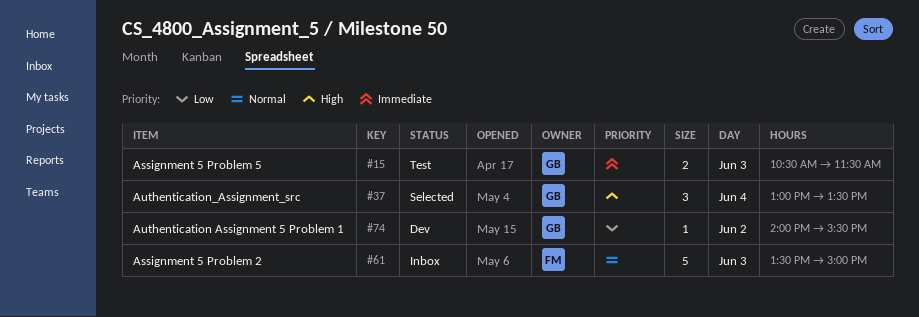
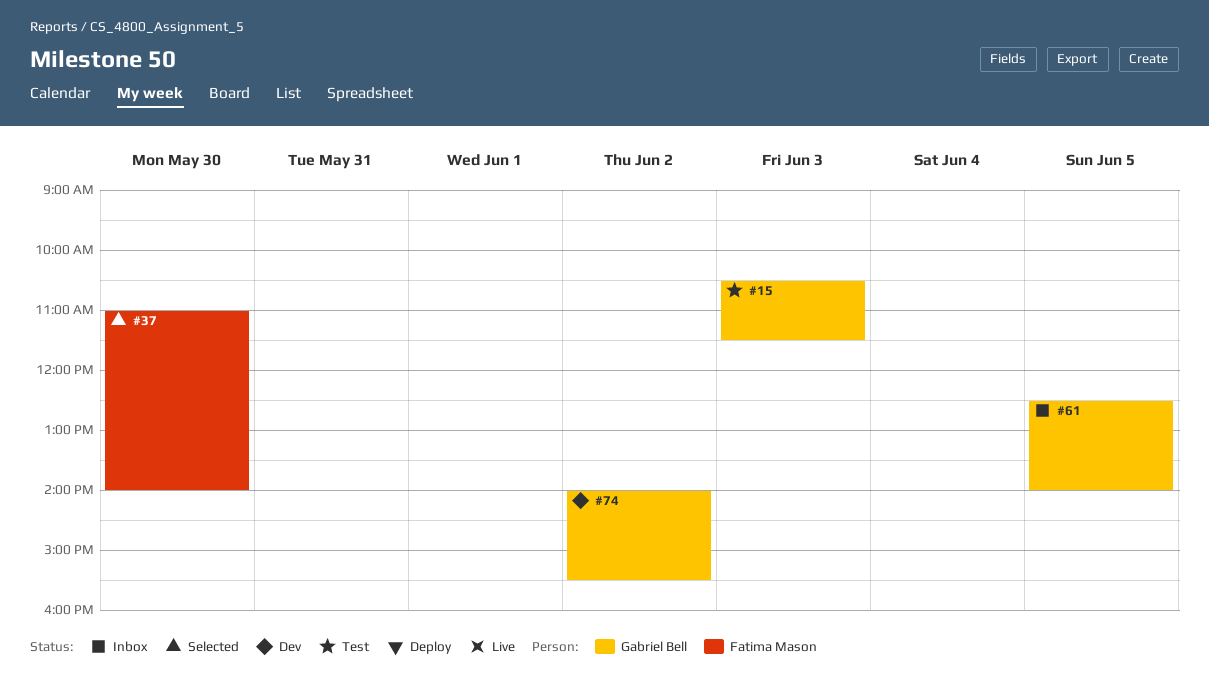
#37, owner: Gabriel Bell -> Fatima Mason
#37, day: Jun 4 -> May 30
#37, begins: 13:00 -> 11:00
#37, ends: 13:30 -> 14:00
#61, owner: Fatima Mason -> Gabriel Bell
#61, day: Jun 3 -> Jun 5
#61, begins: 13:30 -> 12:30
#61, ends: 15:00 -> 14:00

